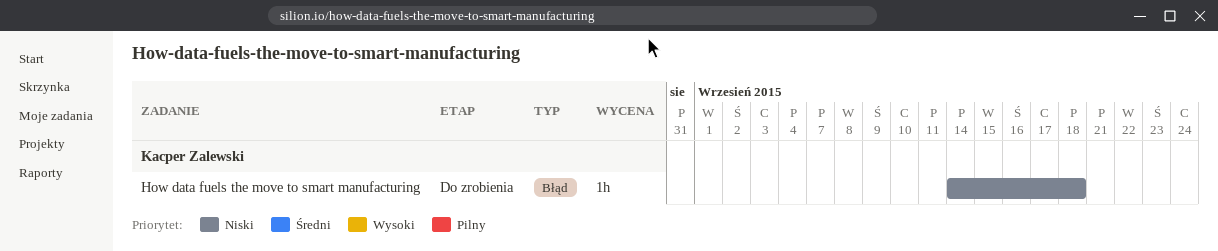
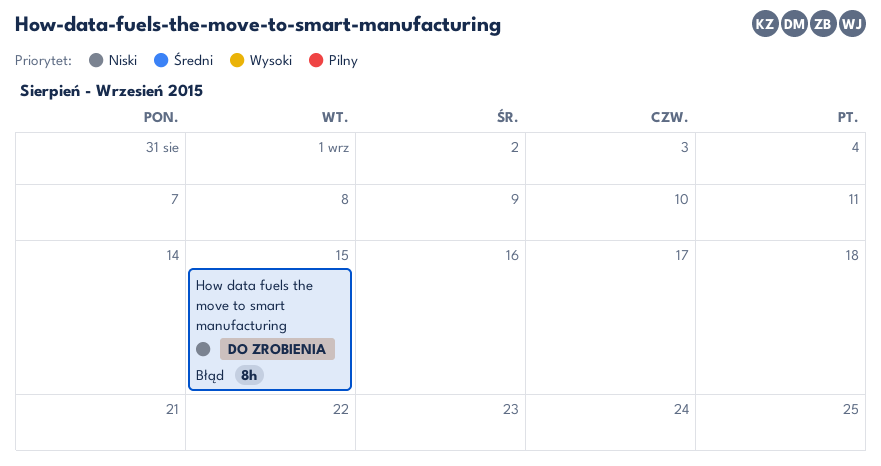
How data fuels the move to smart manufacturing, estimate: 1h -> 8h
How data fuels the move to smart manufacturing, due: Sep 18 -> Sep 15

